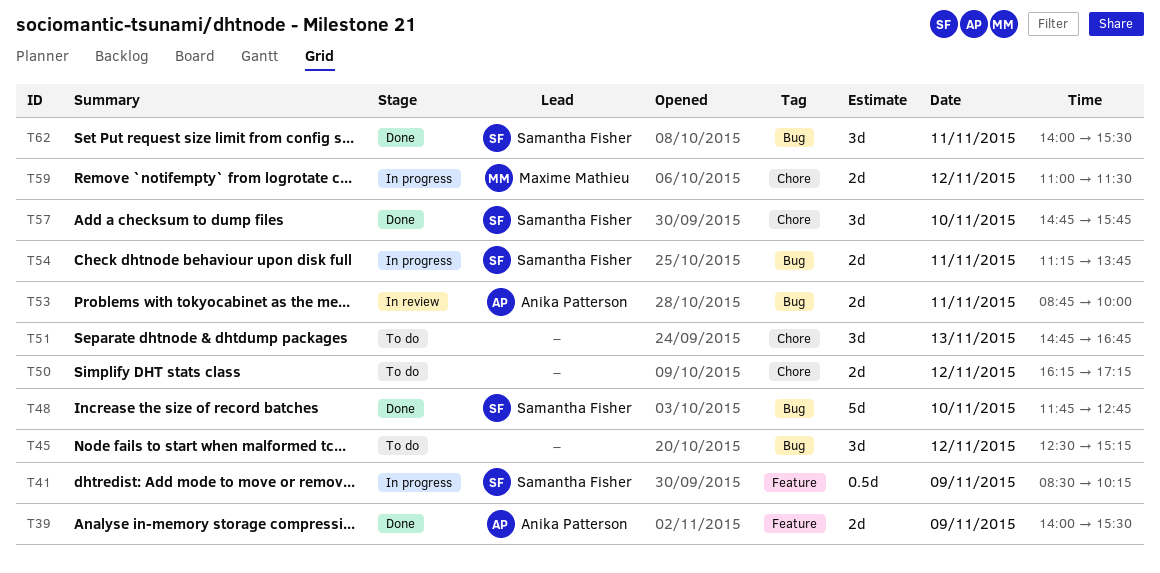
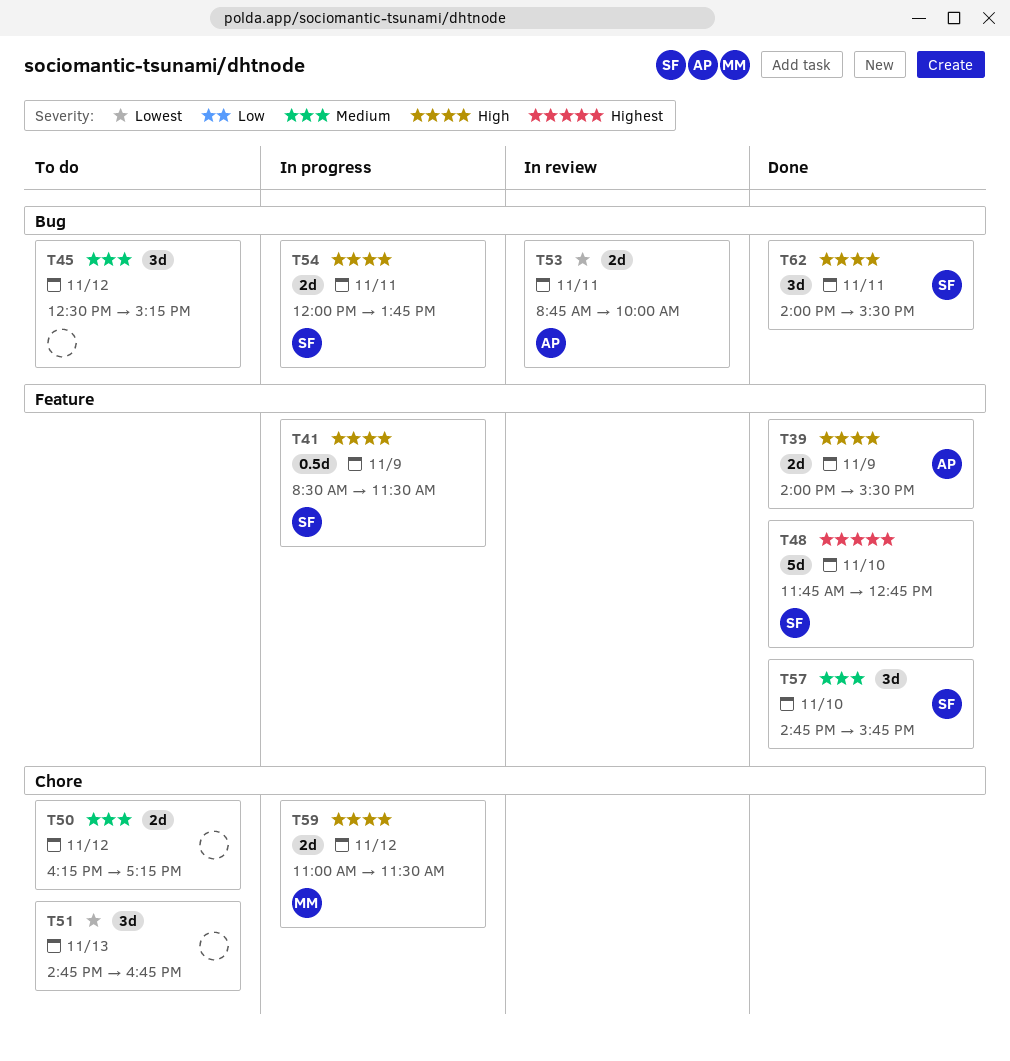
T41, ends: 10:15 -> 11:30
T48, label: Bug -> Feature
T54, begins: 11:15 -> 12:00
T57, label: Chore -> Feature

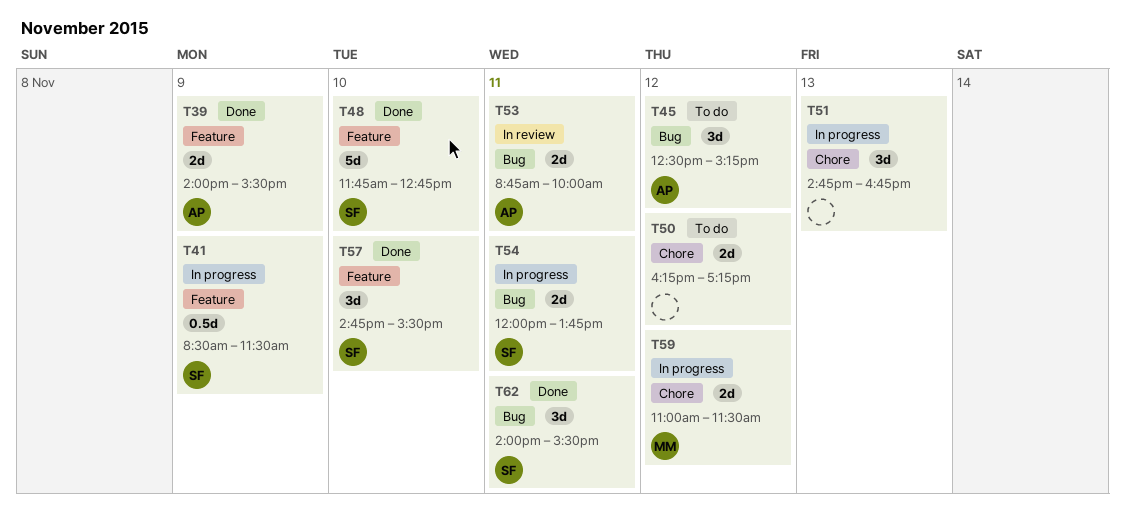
T45, owner: none -> AP
T51, status: To do -> In progress
T57, ends: 15:45 -> 15:30

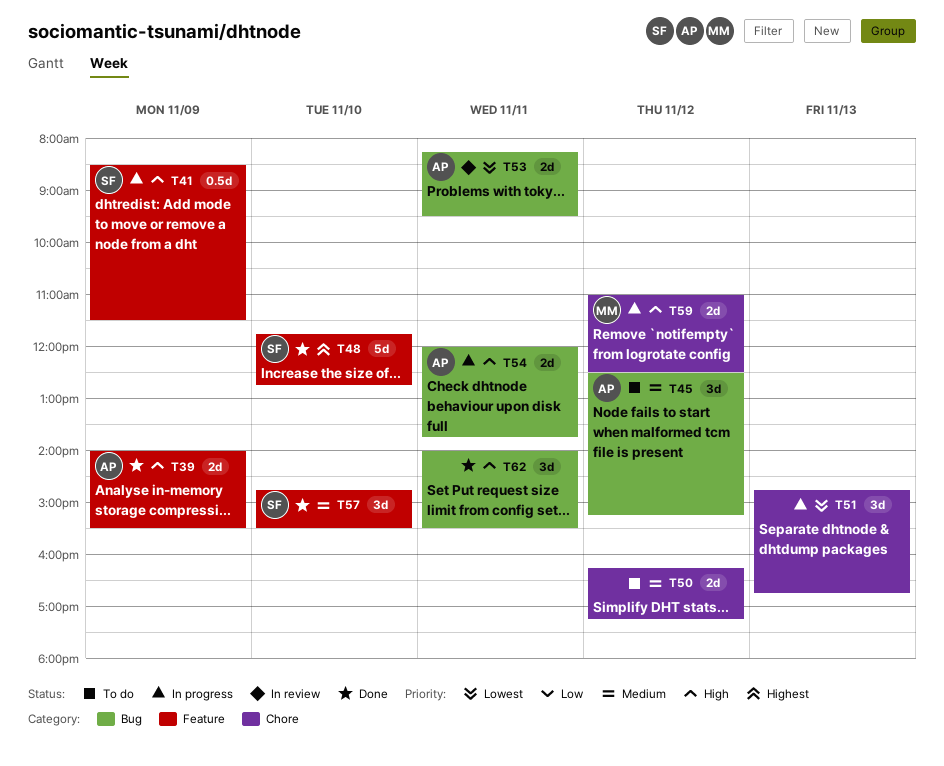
T53, begins: 08:45 -> 08:15
T53, ends: 10:00 -> 09:30
T54, owner: SF -> AP
T59, ends: 11:30 -> 12:30
T62, owner: SF -> none

